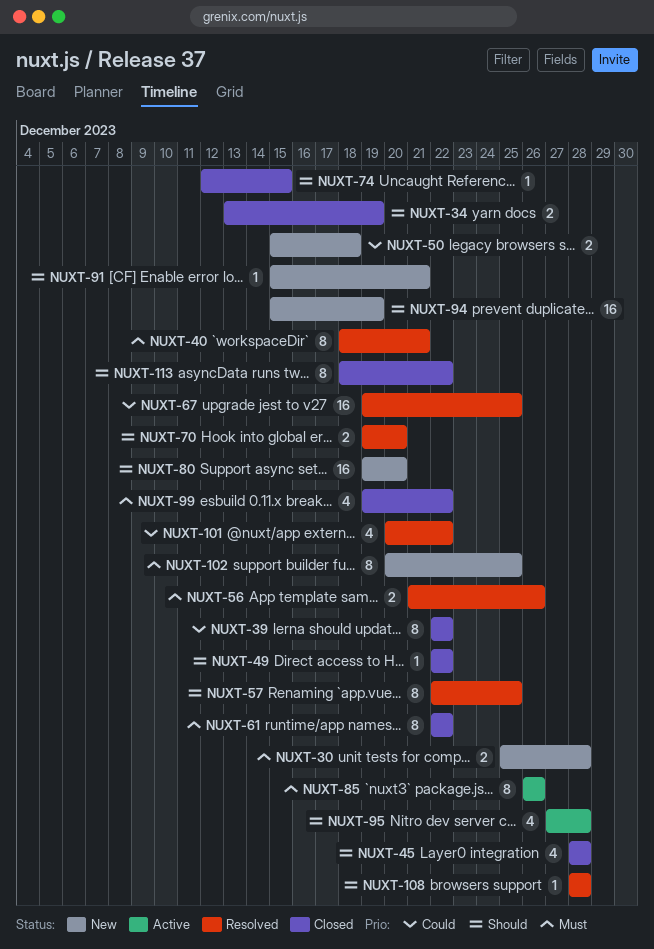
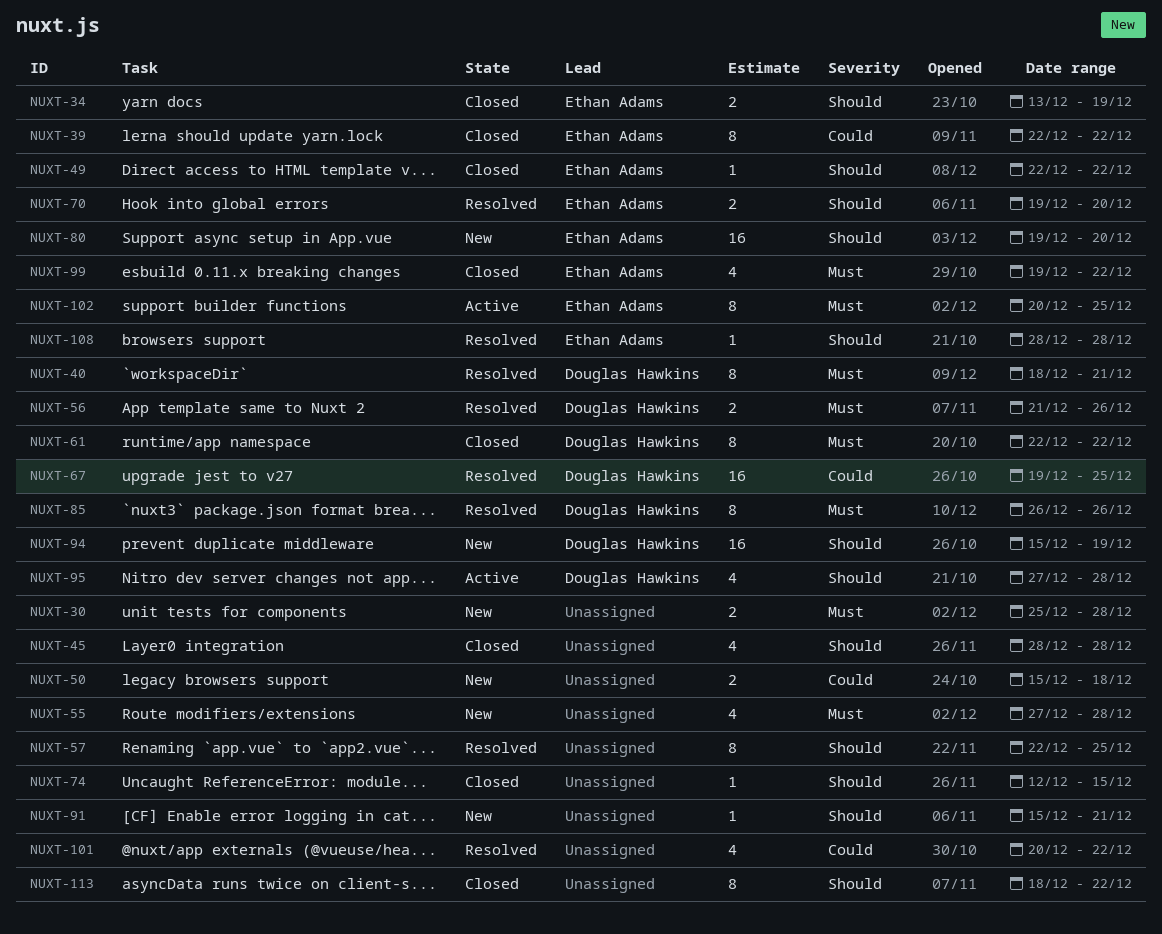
NUXT-55: none -> present
NUXT-85, status: Active -> Resolved
NUXT-102, status: New -> Active

